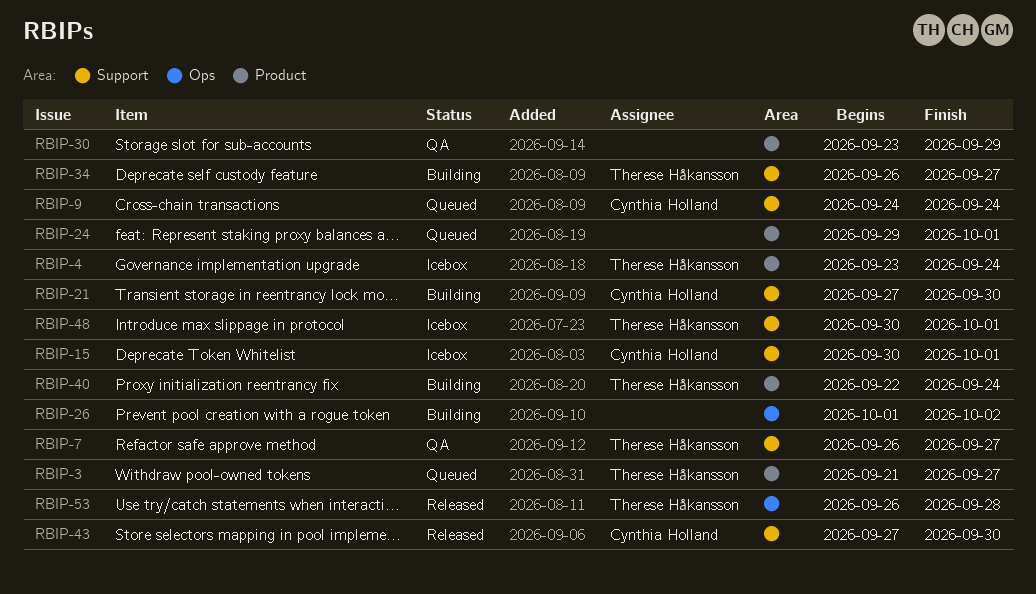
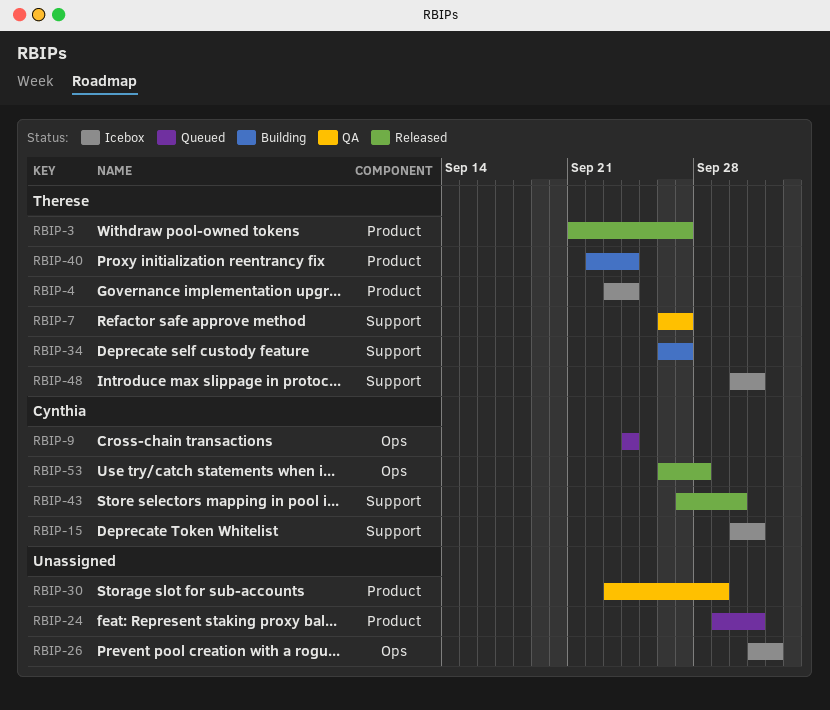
RBIP-3, status: Queued -> Released
RBIP-9, label: Support -> Ops
RBIP-21: present -> none
RBIP-26, status: Building -> Icebox
RBIP-53, owner: Therese Håkansson -> Cynthia Holland

